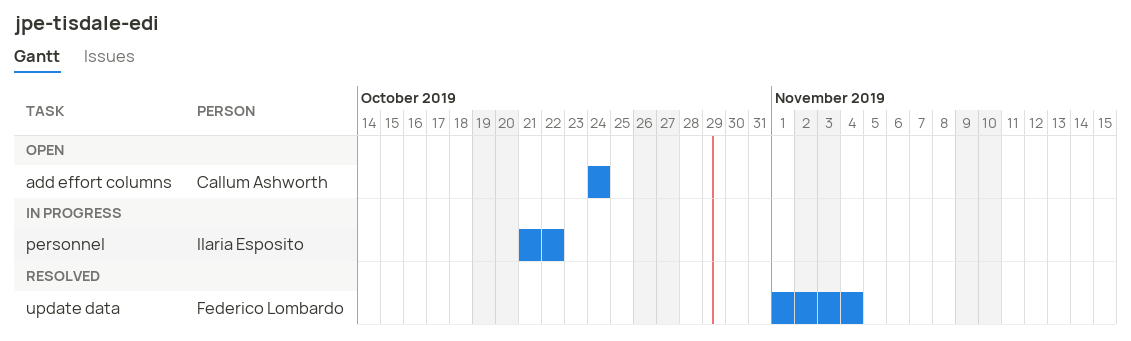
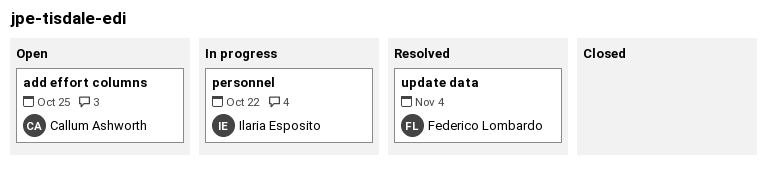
add effort columns, due: Oct 24 -> Oct 25

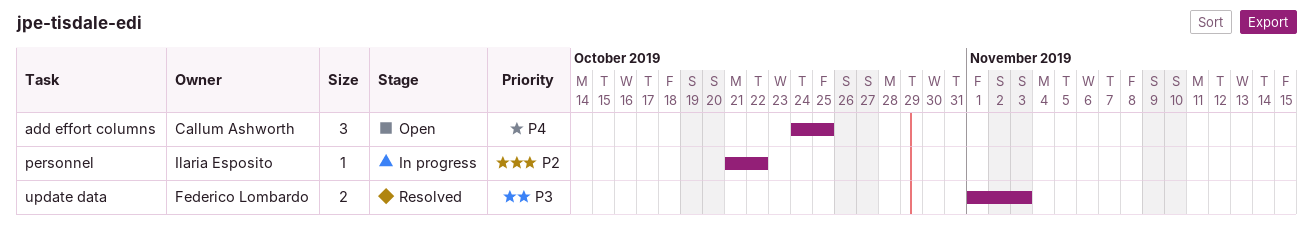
update data, due: Nov 4 -> Nov 3

